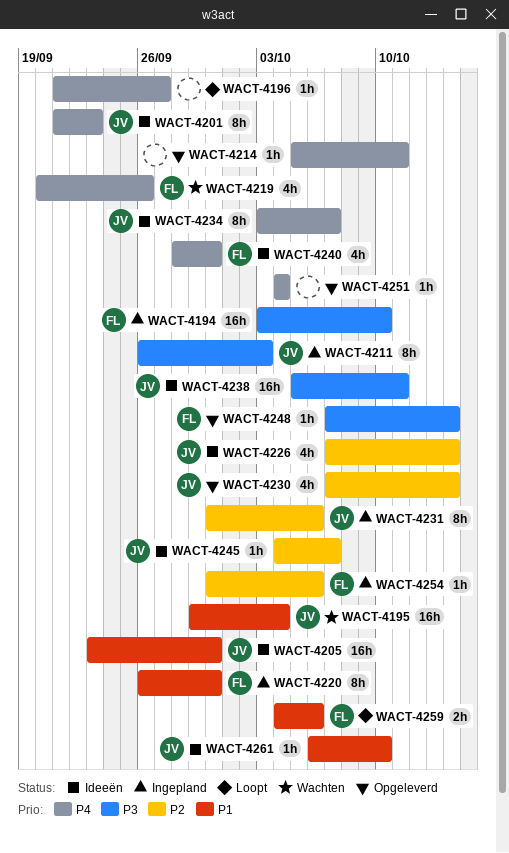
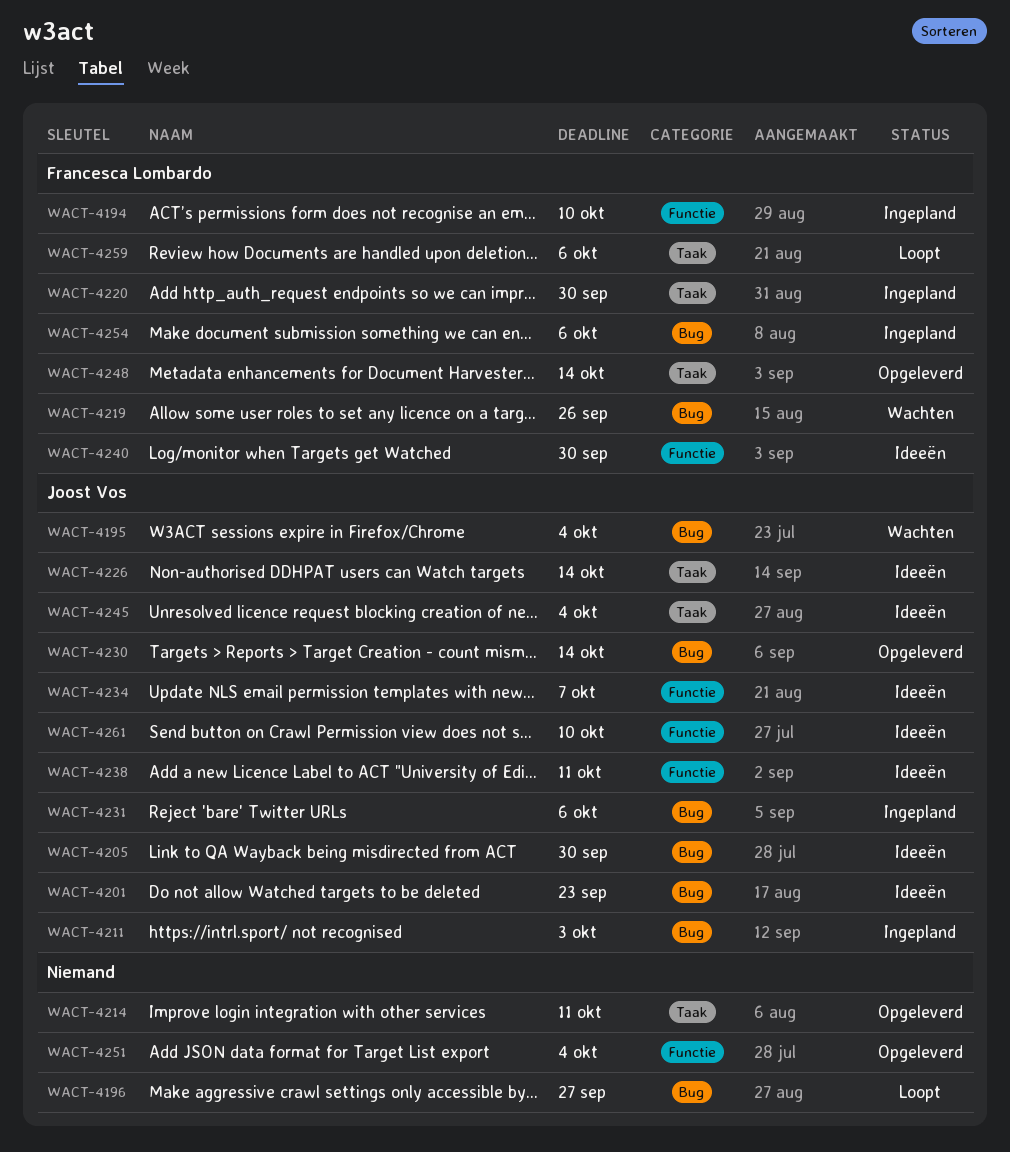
WACT-4245, due: Oct 7 -> Oct 4

